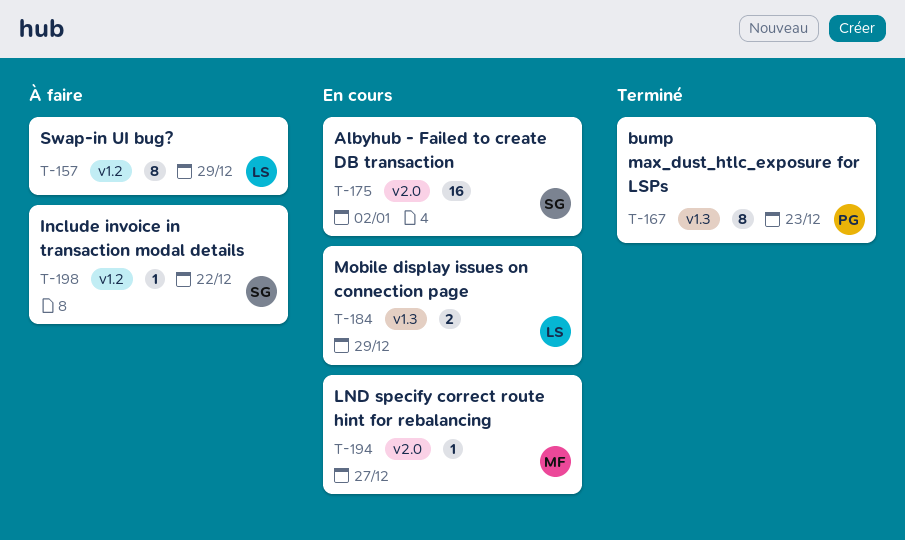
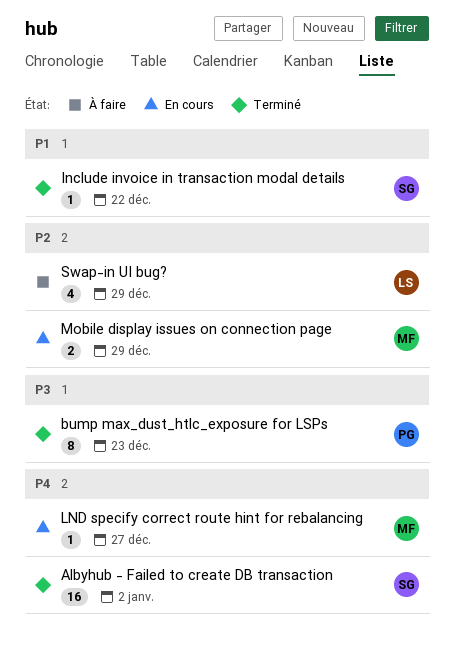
Albyhub - Failed to create DB transaction, status: En cours -> Terminé
Include invoice in transaction modal details, status: À faire -> Terminé
Mobile display issues on connection page, owner: LS -> MF
Swap-in UI bug?, estimate: 8 -> 4

